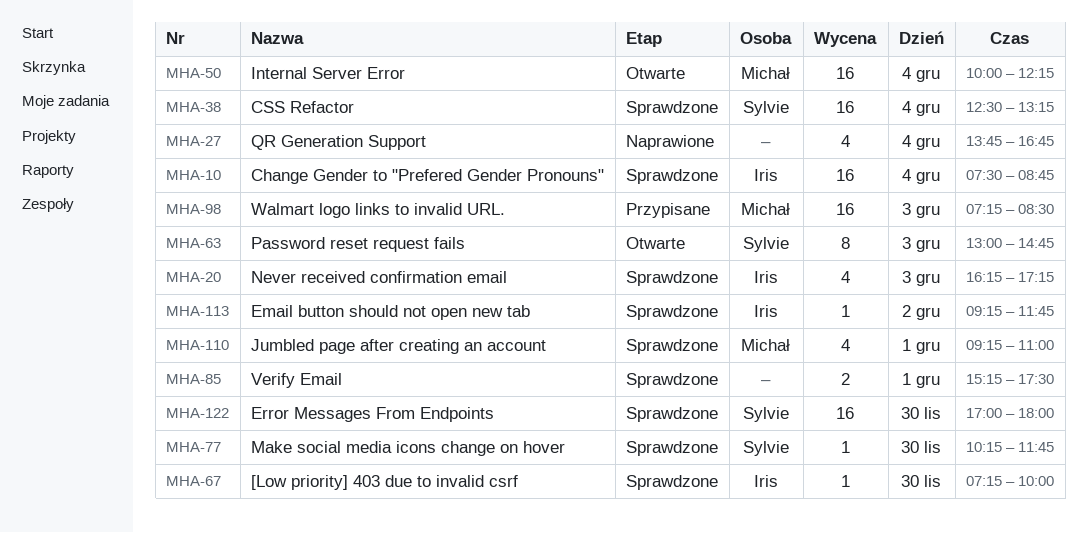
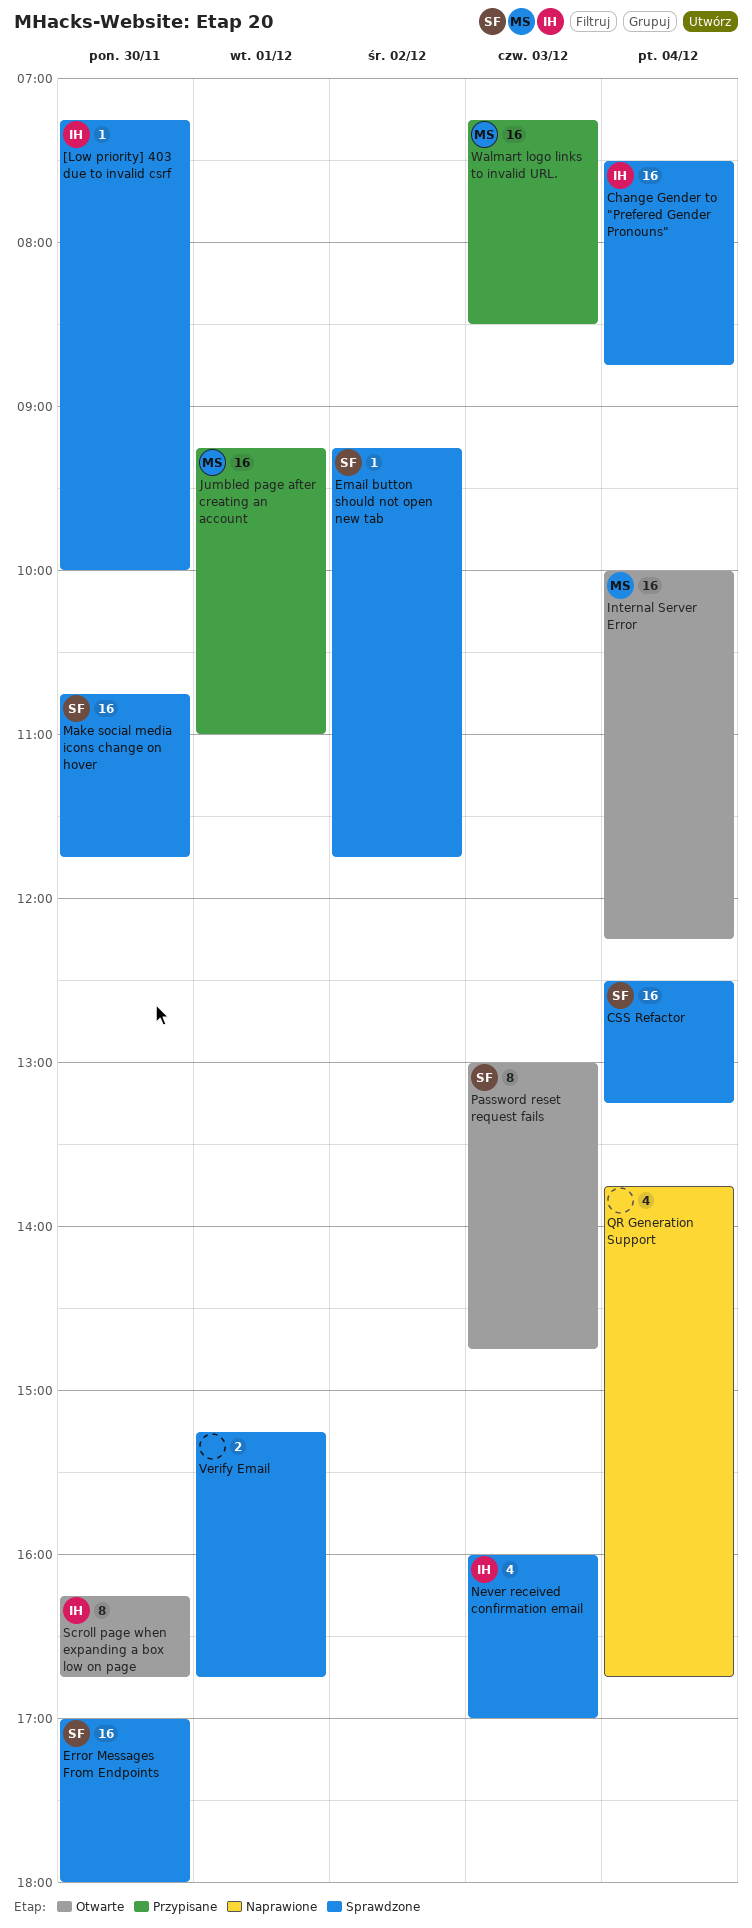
Email button should not open new tab, owner: Iris -> Sylvie
Jumbled page after creating an account, status: Sprawdzone -> Przypisane
Jumbled page after creating an account, estimate: 4 -> 16
Make social media icons change on hover, estimate: 1 -> 16
Make social media icons change on hover, begins: 10:15 -> 10:45
Never received confirmation email, begins: 16:15 -> 16:00
Never received confirmation email, ends: 17:15 -> 17:00
Scroll page when expanding a box low on page: none -> present
Verify Email, ends: 17:30 -> 16:45

